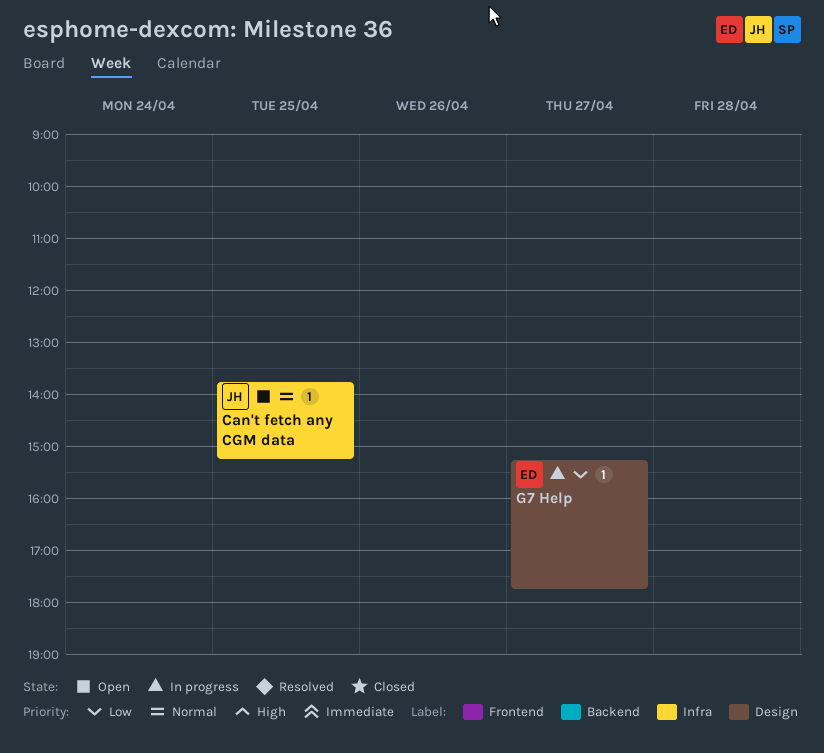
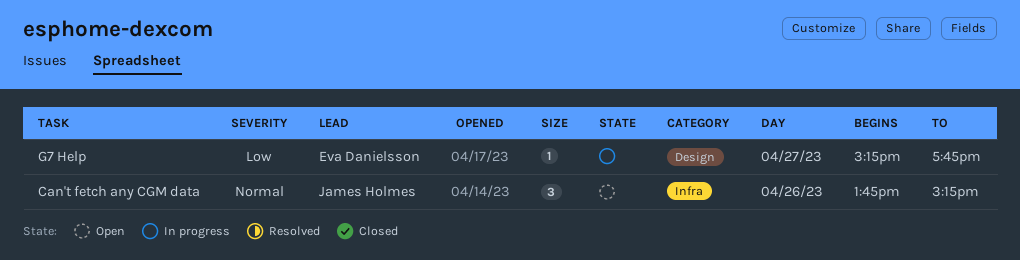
Can't fetch any CGM data, estimate: 1 -> 3
Can't fetch any CGM data, day: Apr 25 -> Apr 26

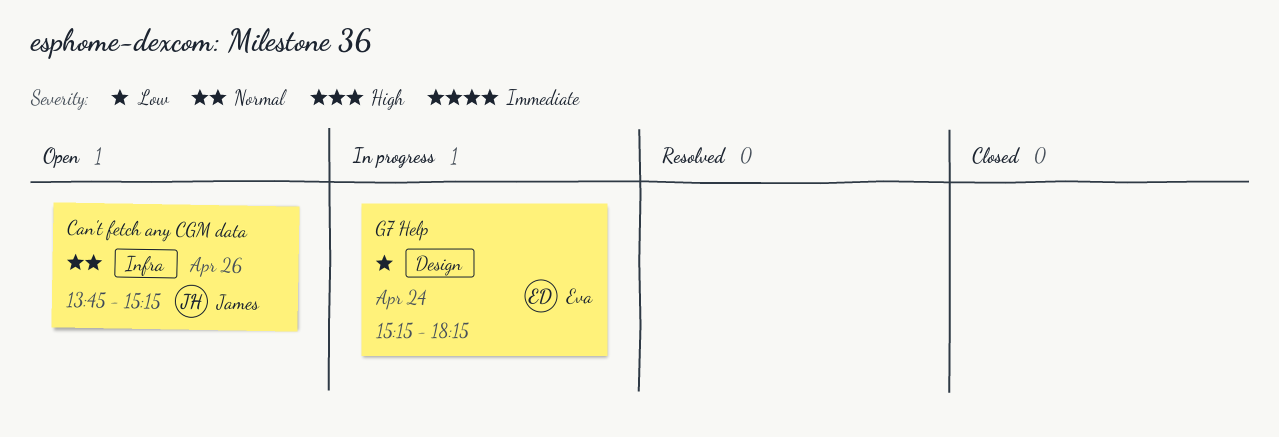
G7 Help, day: Apr 27 -> Apr 24
G7 Help, ends: 17:45 -> 18:15

